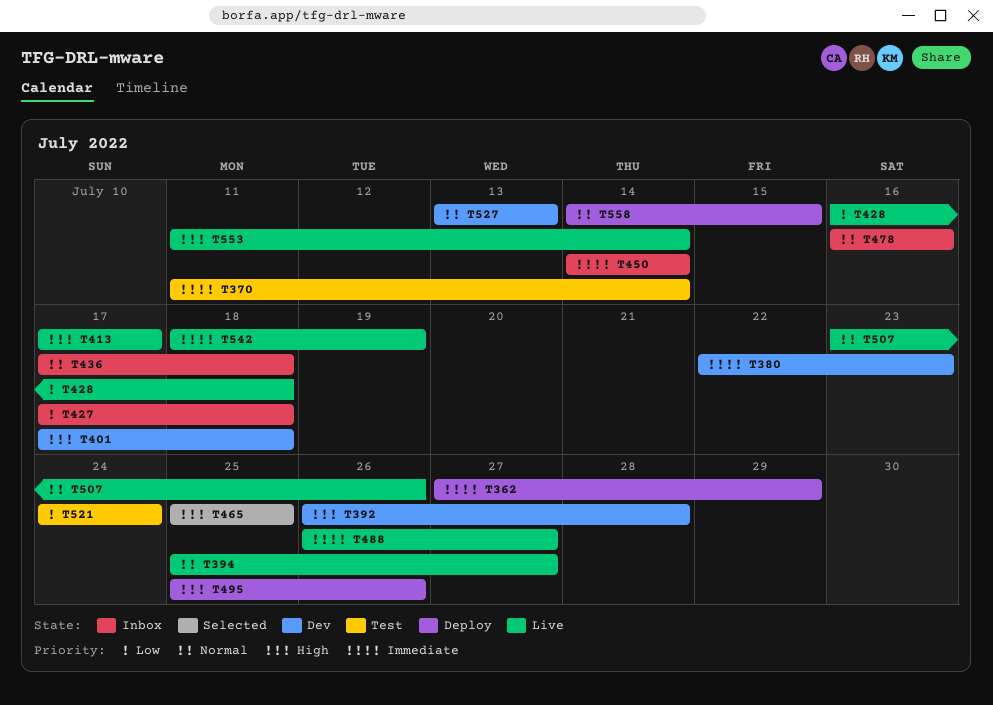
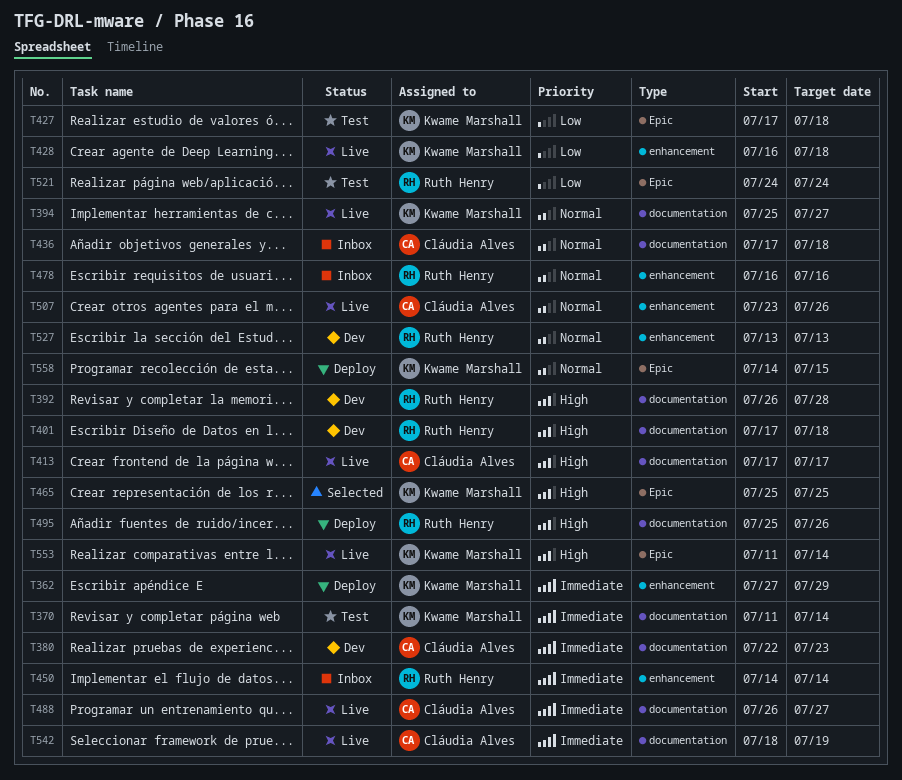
T427, status: Inbox -> Test

